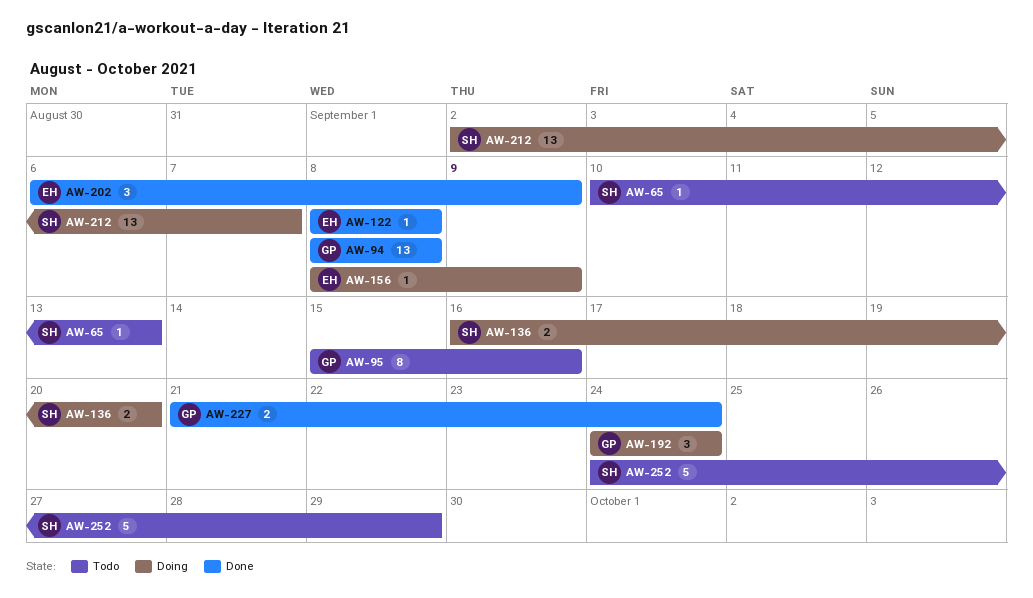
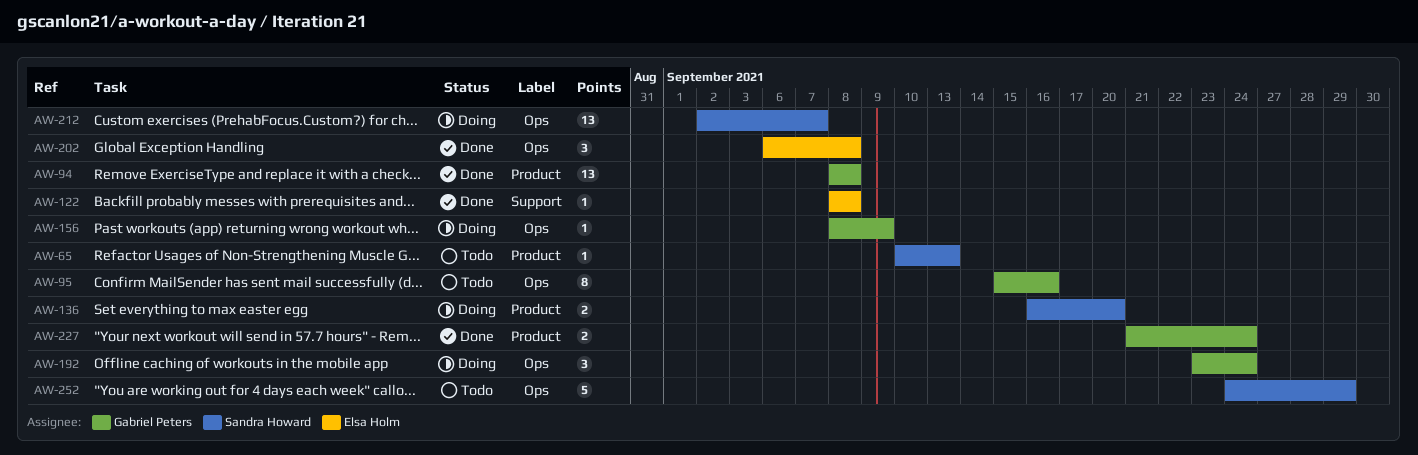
AW-156, owner: Elsa Holm -> Gabriel Peters
AW-192, start: Sep 24 -> Sep 23
AW-202, due: Sep 9 -> Sep 8

